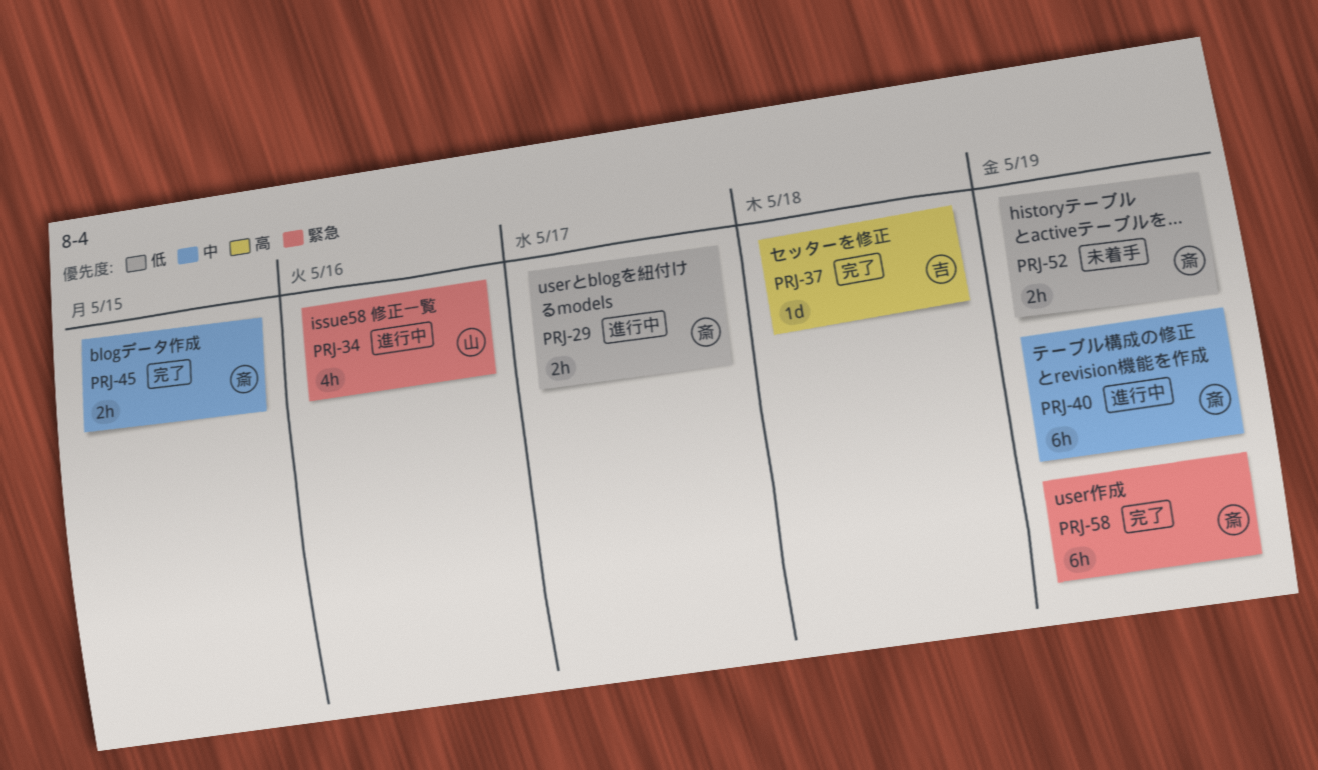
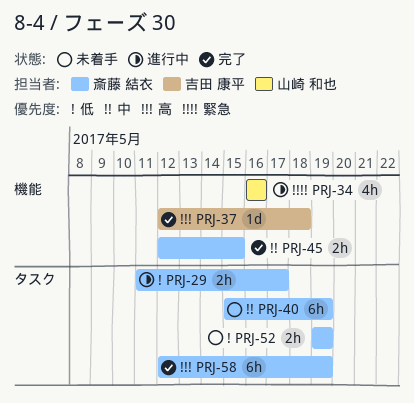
PRJ-40, status: 進行中 -> 未着手
PRJ-58, priority: 緊急 -> 高

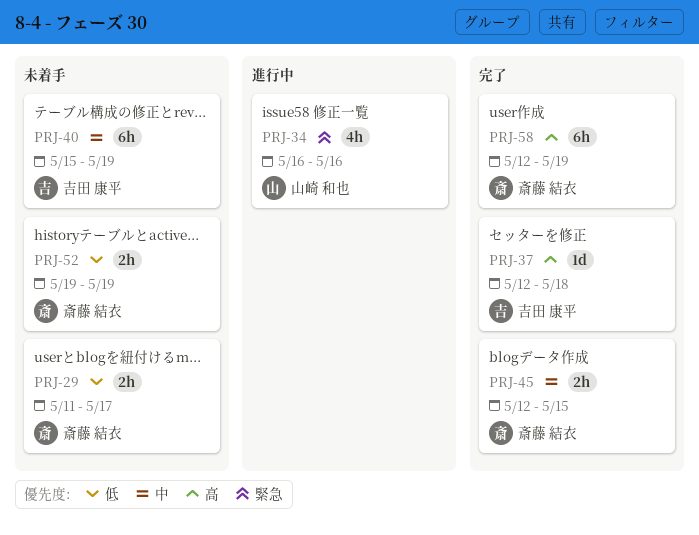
PRJ-29, status: 進行中 -> 未着手
PRJ-40, owner: 斎藤 結衣 -> 吉田 康平

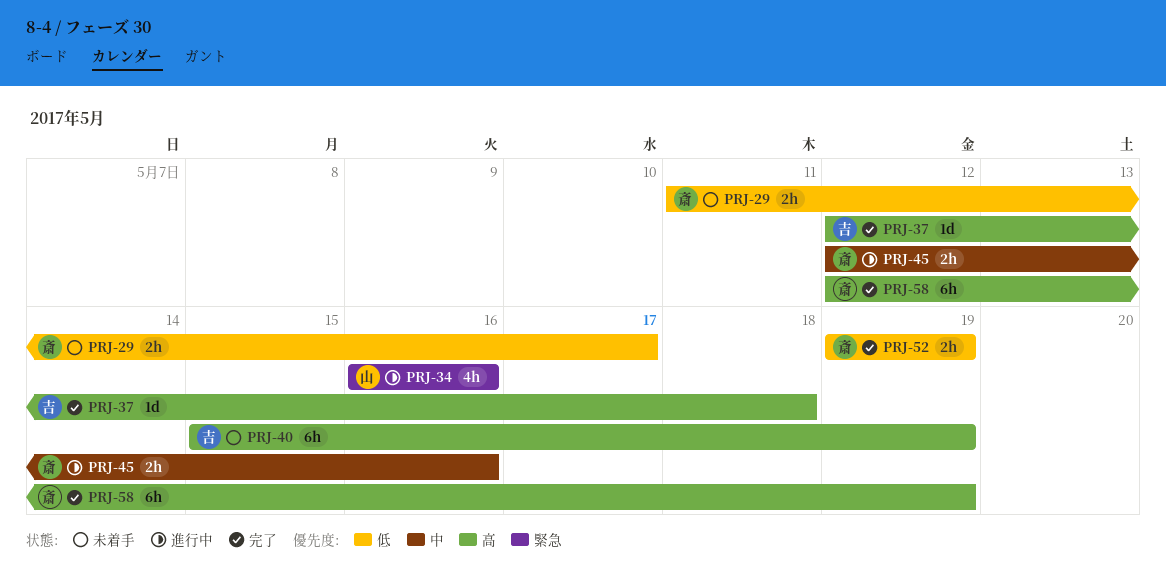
PRJ-40, priority: 中 -> 高
PRJ-45, status: 完了 -> 進行中
PRJ-45, due: May 15 -> May 16
PRJ-52, status: 未着手 -> 完了

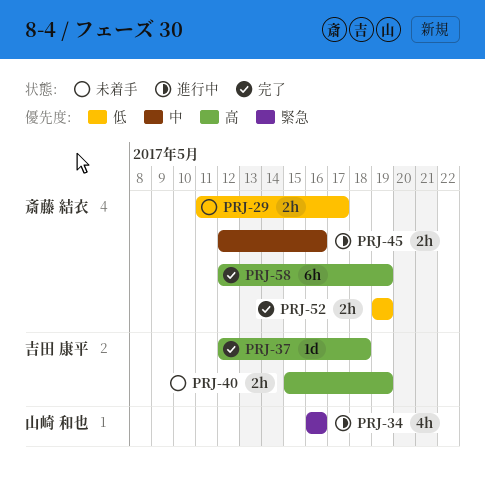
PRJ-40, estimate: 6h -> 2h

